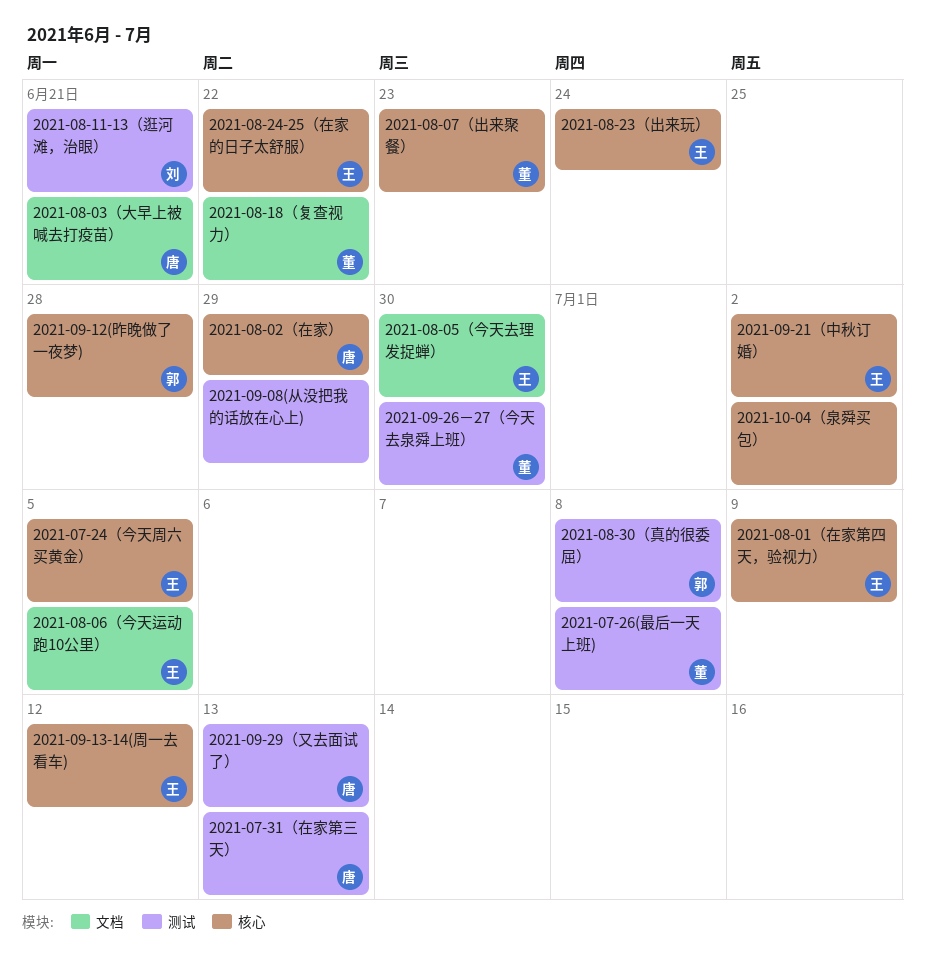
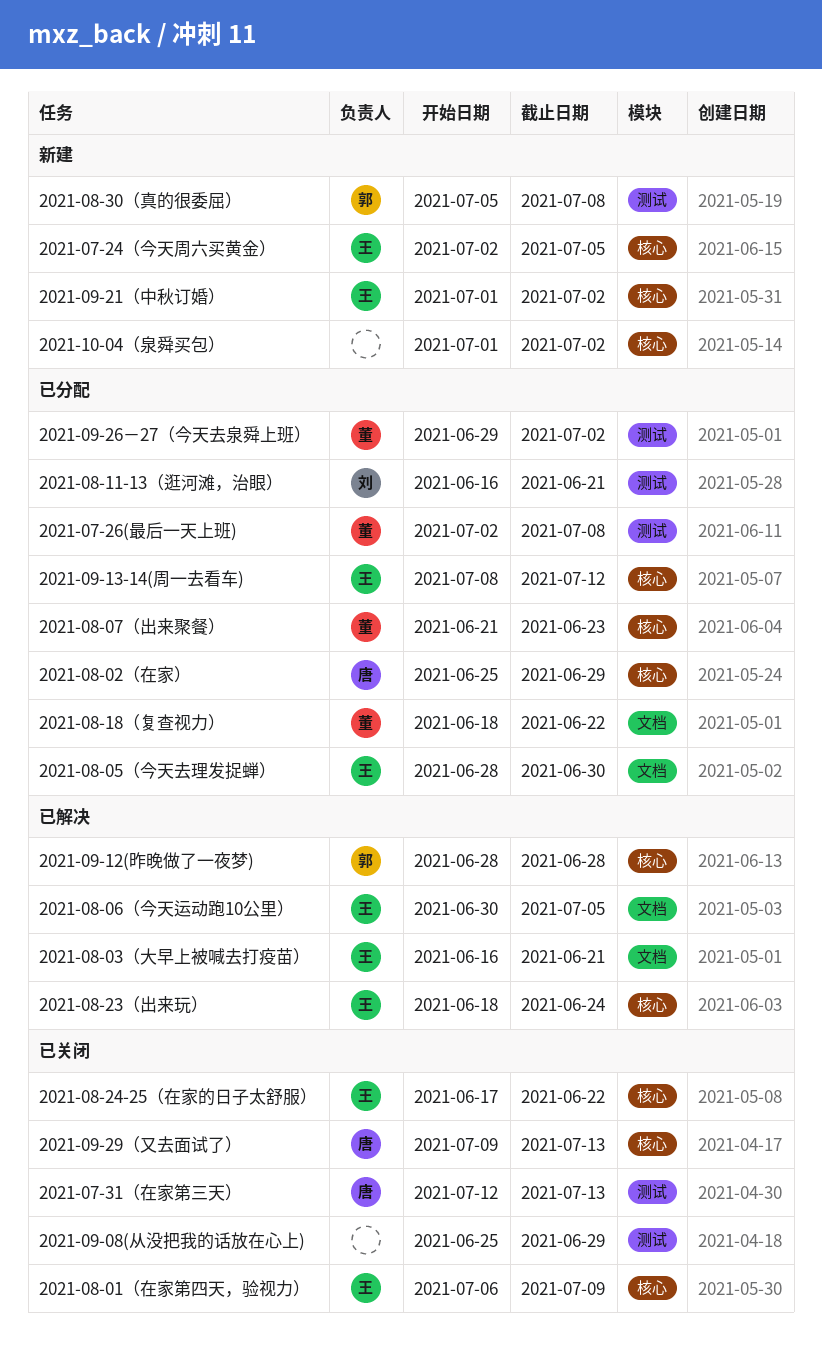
2021-08-03（大早上被喊去打疫苗）, owner: 唐 -> 王
2021-09-26－27（今天去泉舜上班）, due: Jun 30 -> Jul 2
2021-09-29（又去面试了）, label: 测试 -> 核心

